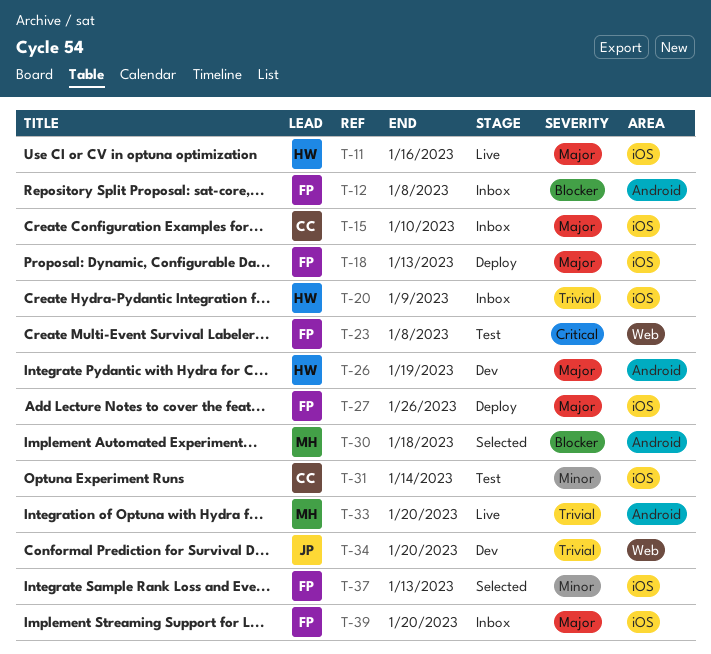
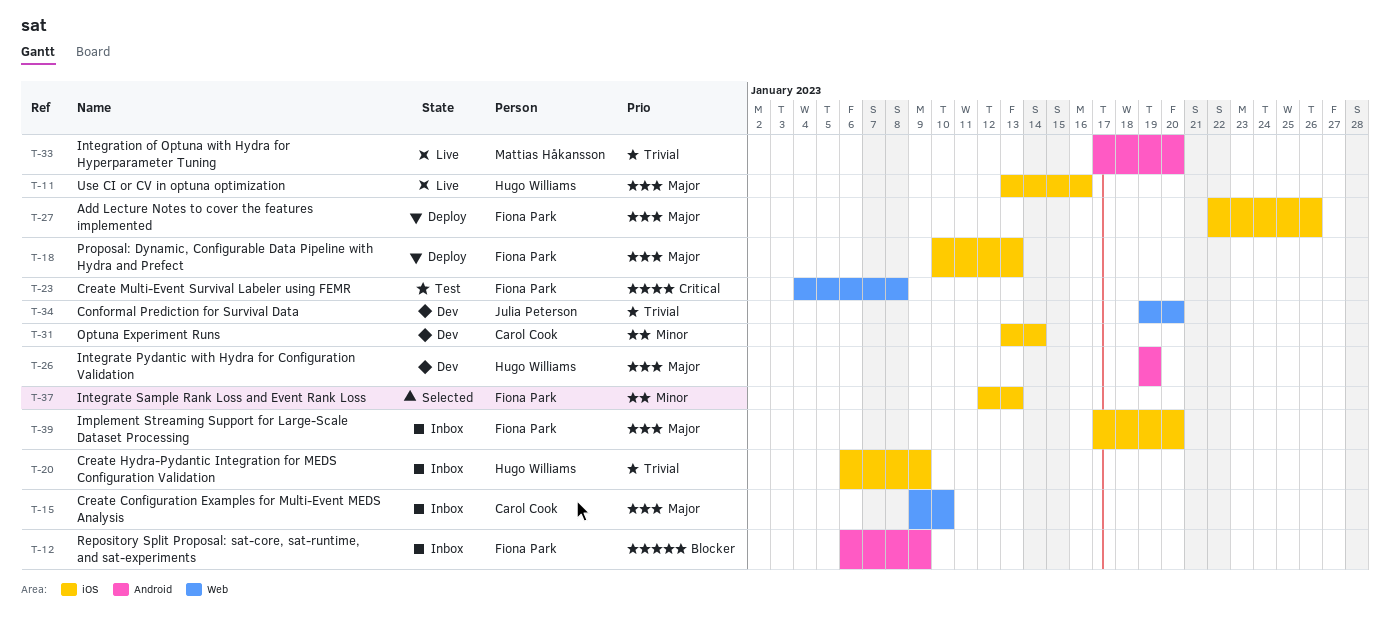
T-12, due: Jan 8 -> Jan 9
T-15, label: iOS -> Web
T-30: present -> none
T-31, status: Test -> Dev

